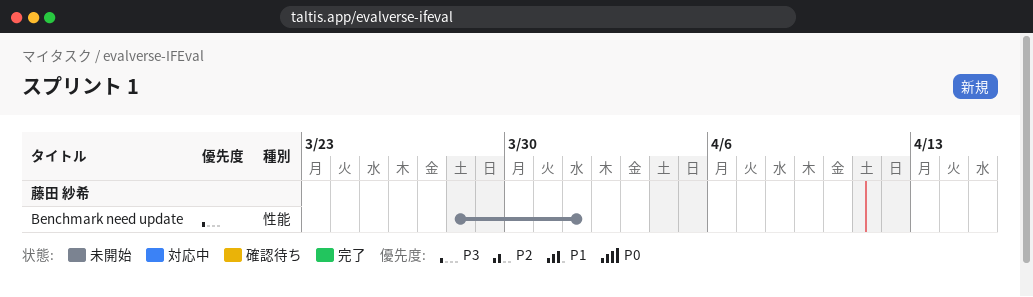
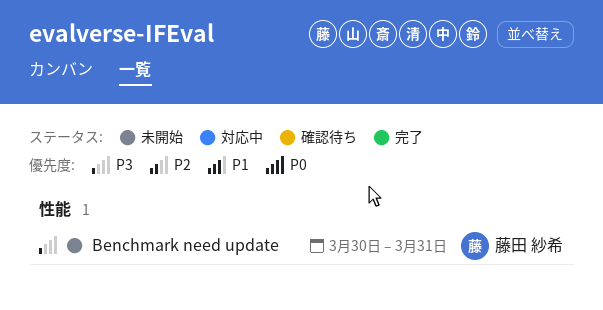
Benchmark need update, start: Mar 28 -> Mar 30
Benchmark need update, due: Apr 1 -> Mar 31

